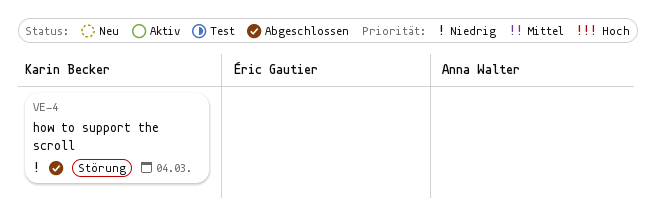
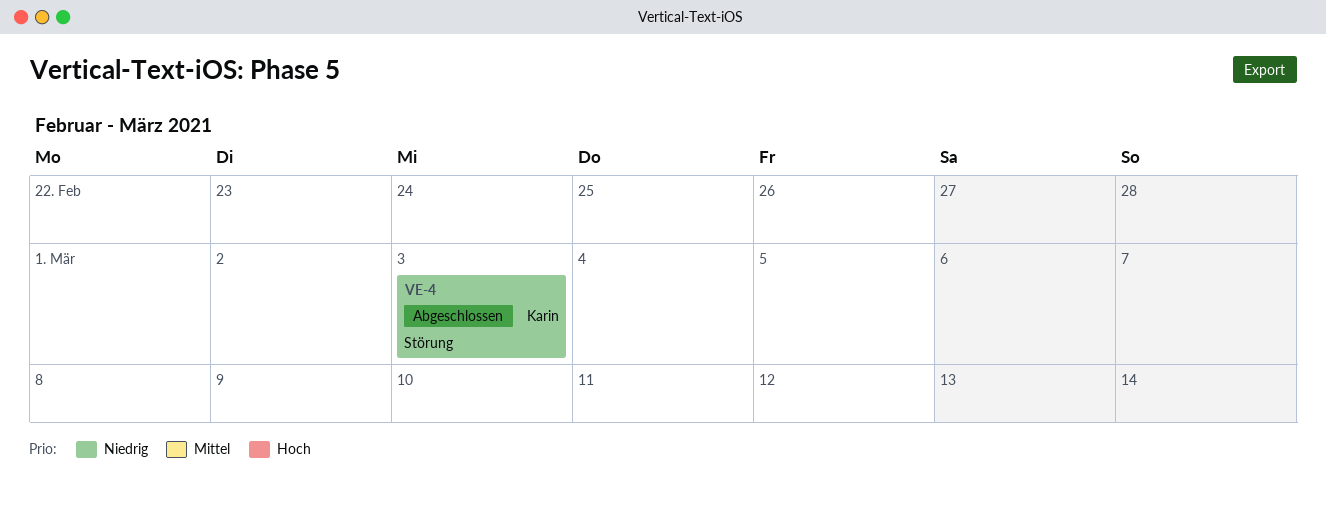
VE-4, due: Mar 4 -> Mar 3

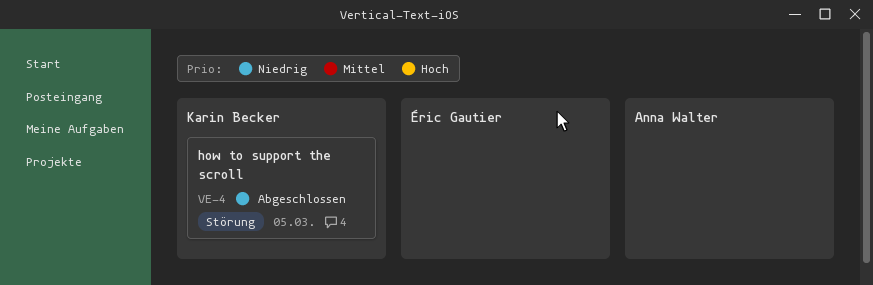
VE-4, due: Mar 3 -> Mar 5

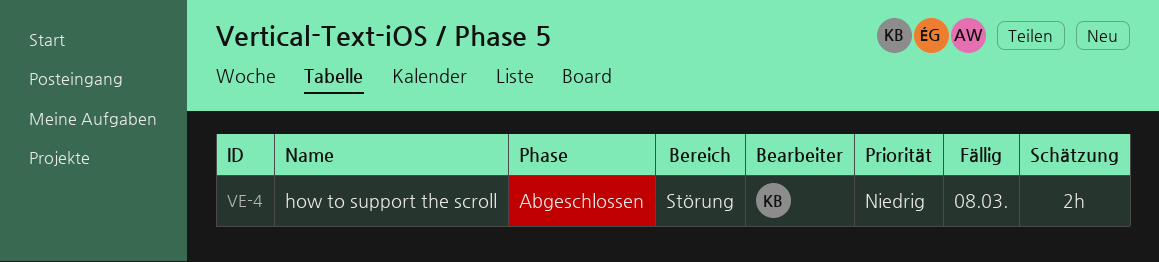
VE-4, due: Mar 5 -> Mar 8

